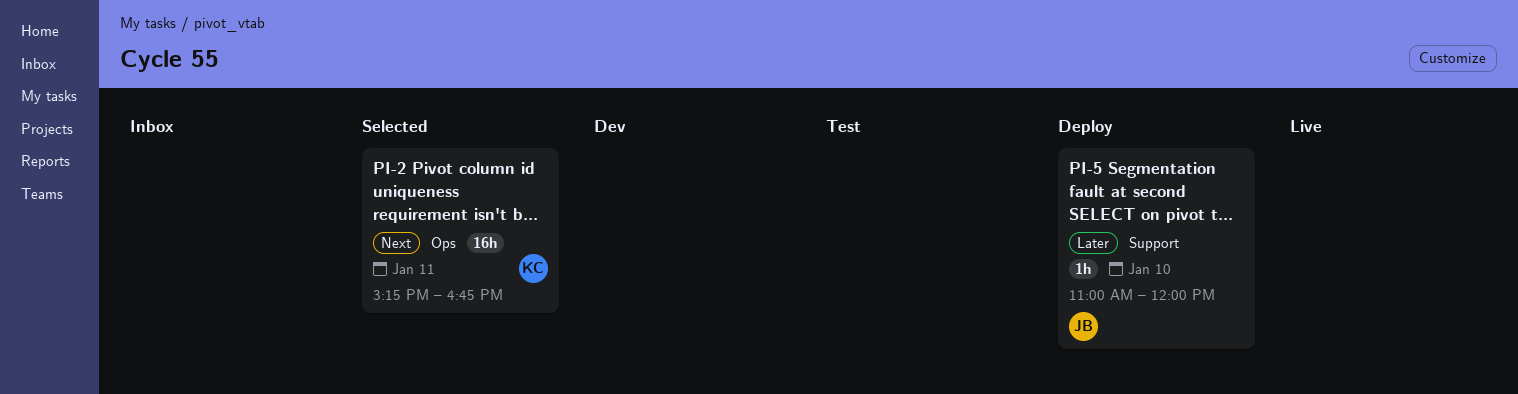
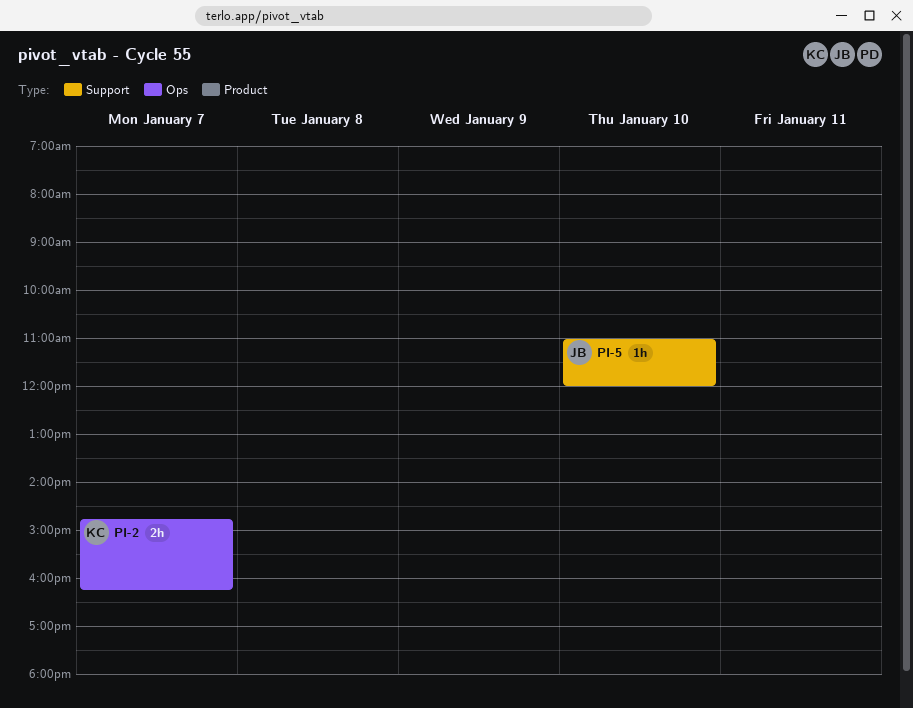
PI-2, estimate: 16h -> 2h
PI-2, day: Jan 11 -> Jan 7
PI-2, begins: 15:15 -> 14:45
PI-2, ends: 16:45 -> 16:15

